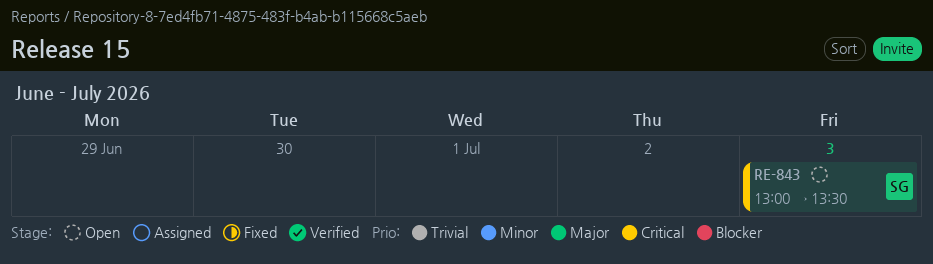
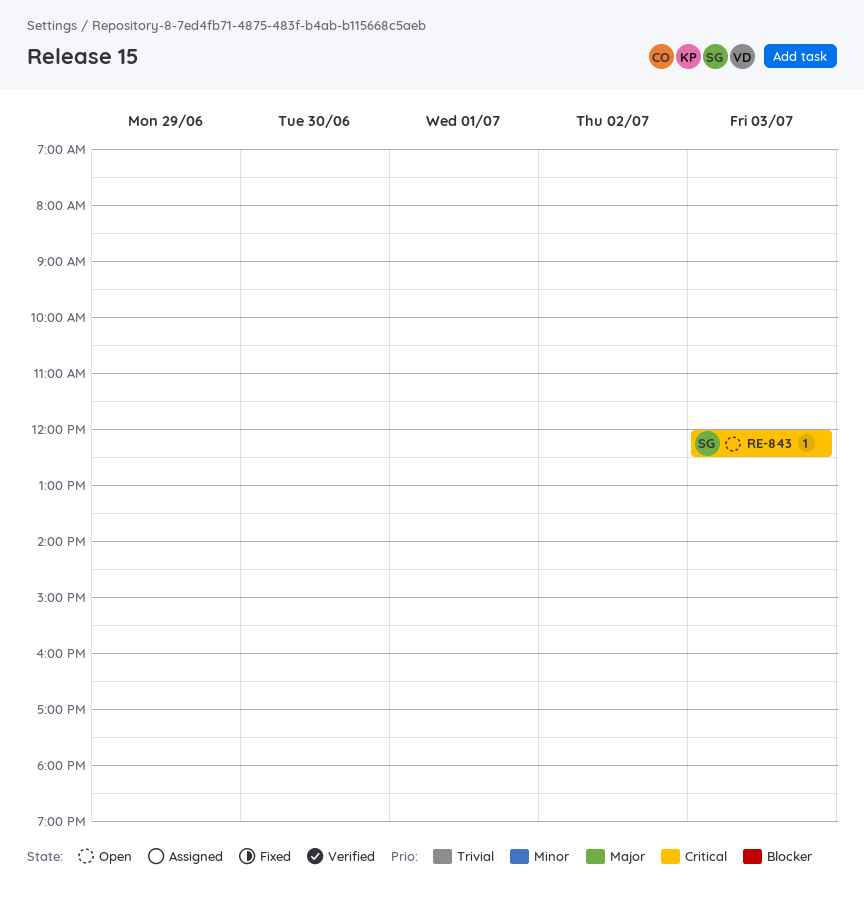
RE-843, begins: 13:00 -> 12:00
RE-843, ends: 13:30 -> 12:30

